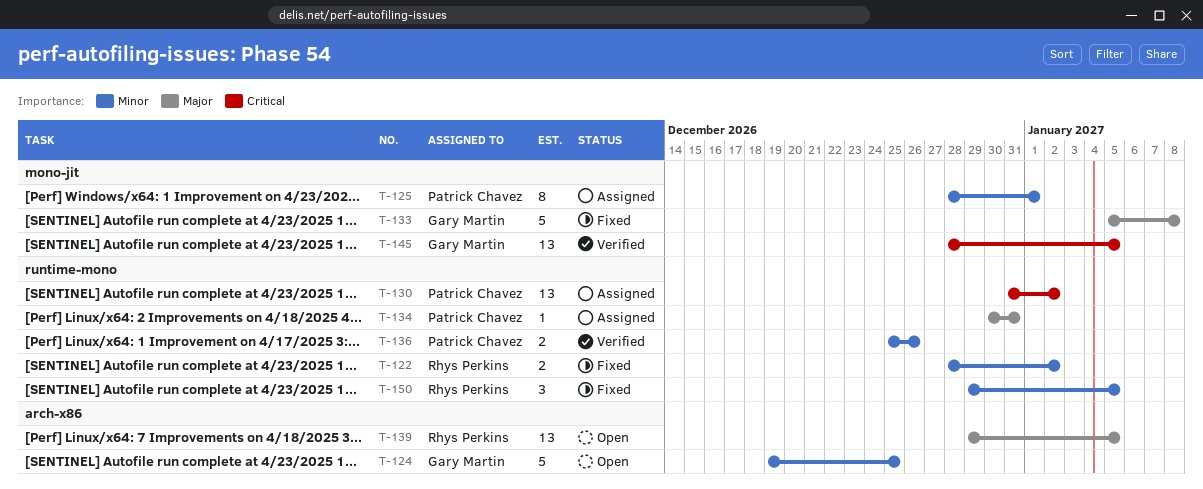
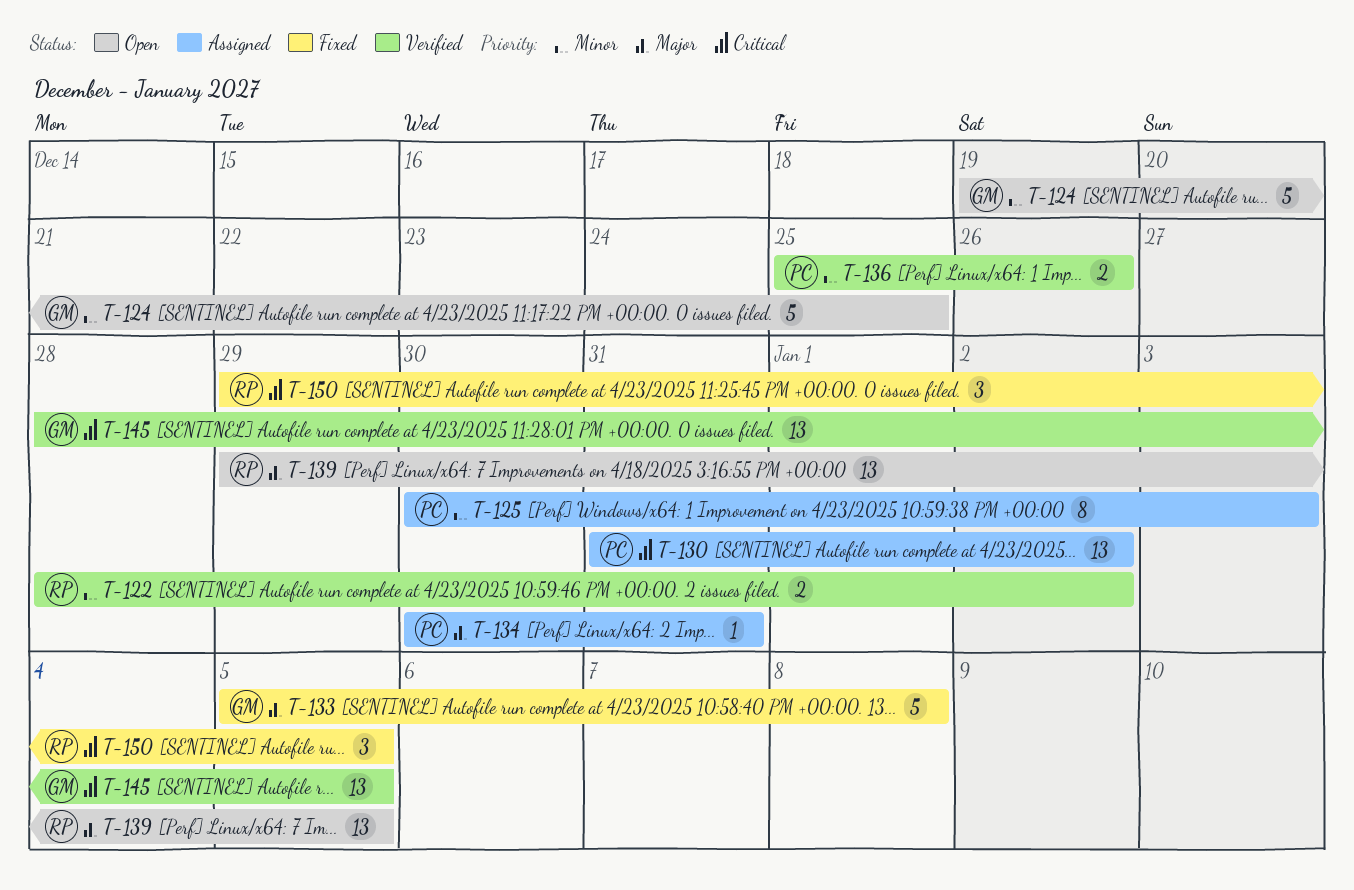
T-122, status: Fixed -> Verified
T-125, start: Dec 28 -> Dec 30
T-125, due: Jan 1 -> Jan 3
T-150, priority: Minor -> Critical

